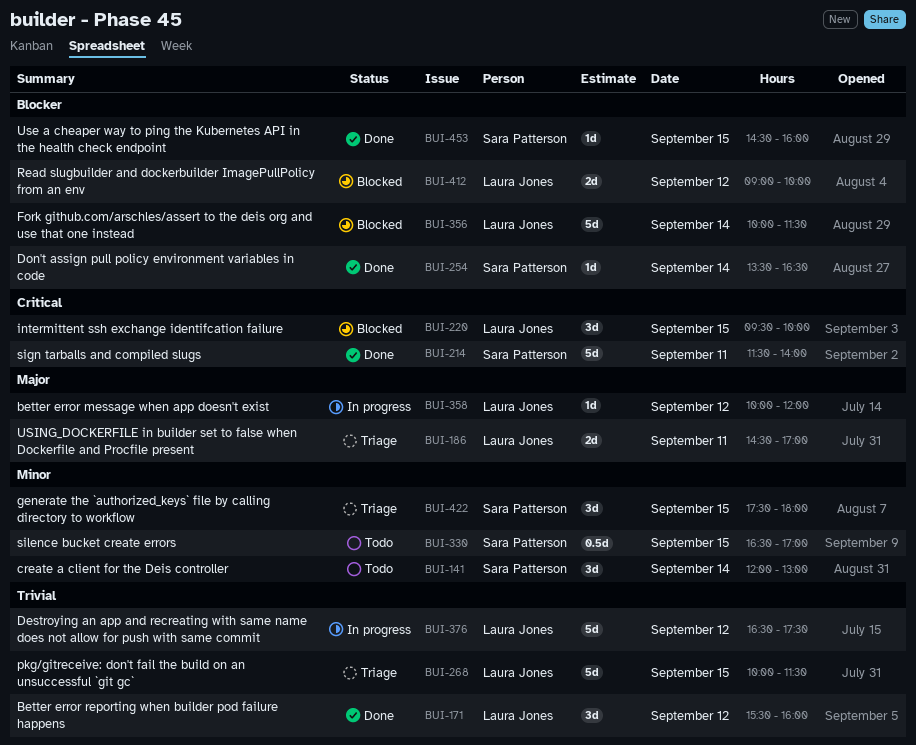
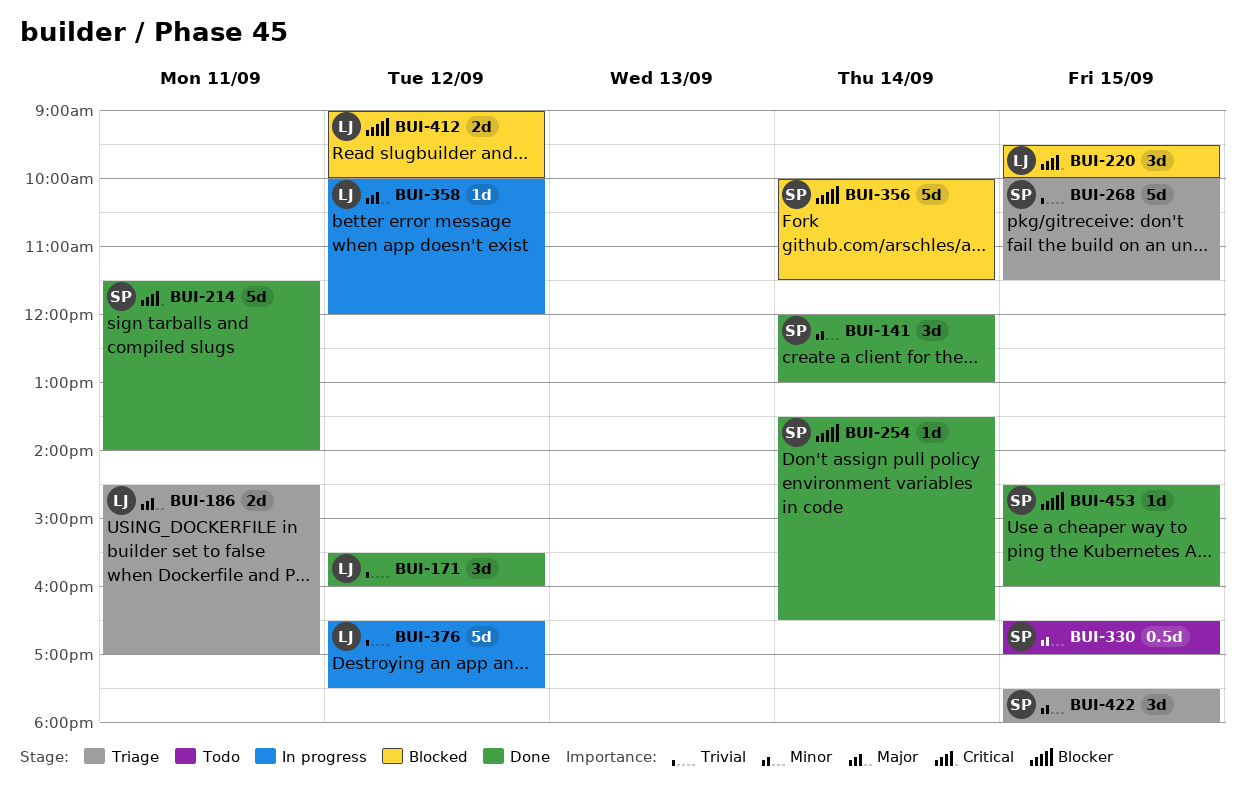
BUI-141, status: Todo -> Done
BUI-268, owner: Laura Jones -> Sara Patterson
BUI-356, owner: Laura Jones -> Sara Patterson

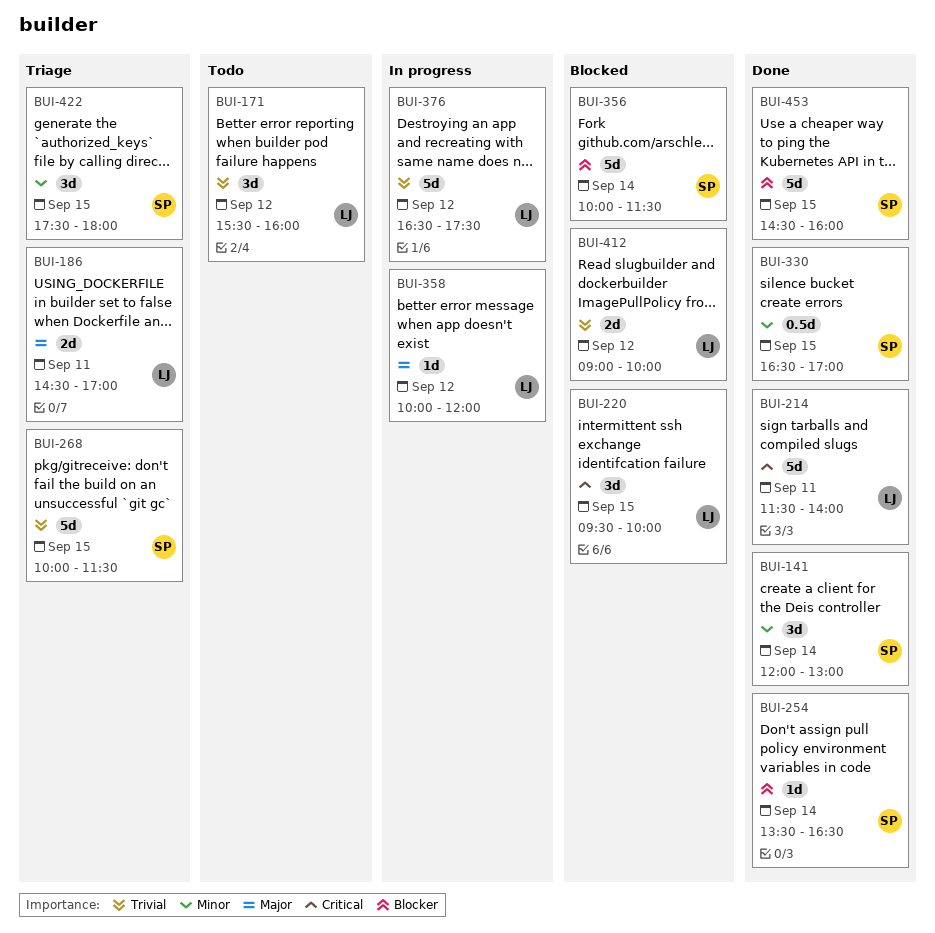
BUI-171, status: Done -> Todo
BUI-214, owner: SP -> LJ
BUI-330, status: Todo -> Done
BUI-412, priority: Blocker -> Trivial
BUI-453, estimate: 1d -> 5d

